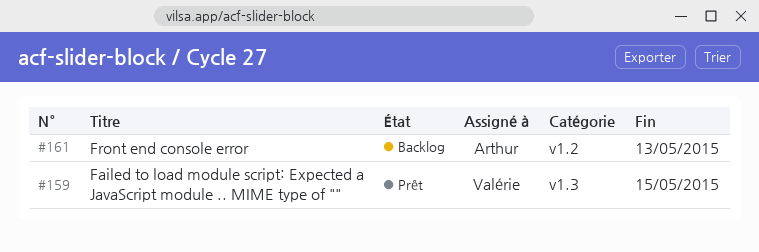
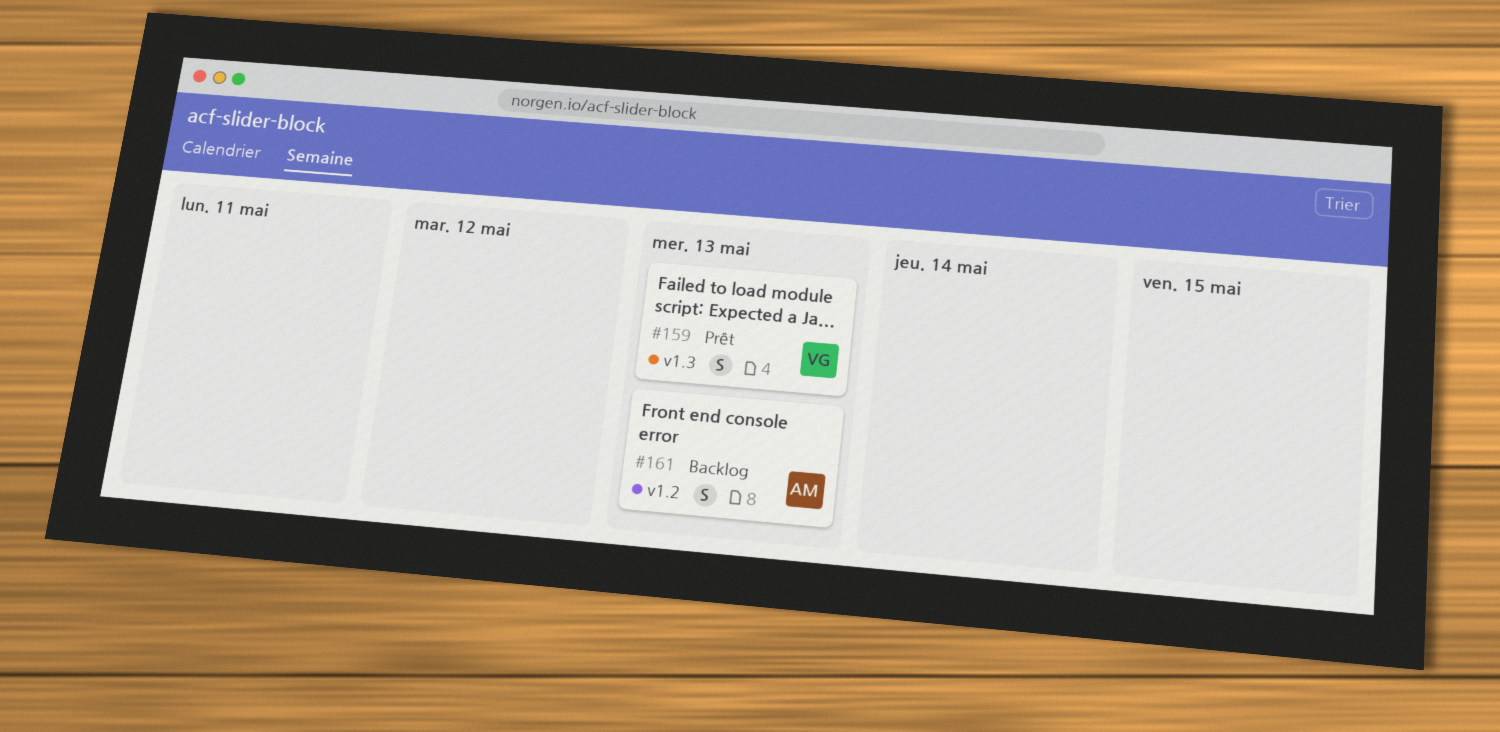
#159, due: May 15 -> May 13

